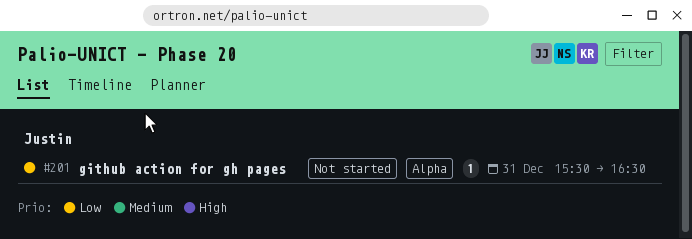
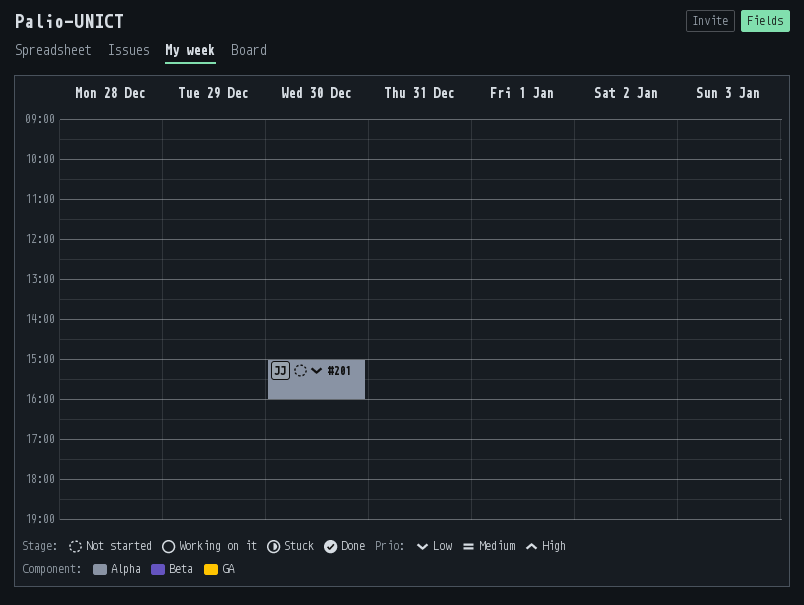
#201, day: Dec 31 -> Dec 30
#201, begins: 15:30 -> 15:00
#201, ends: 16:30 -> 16:00

